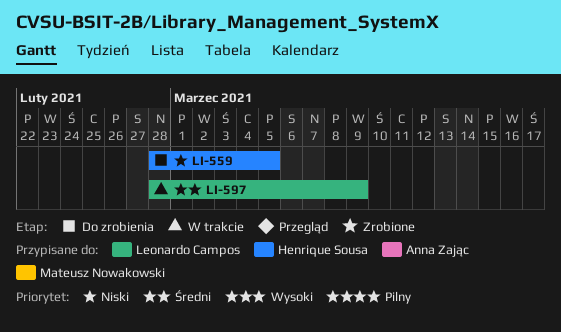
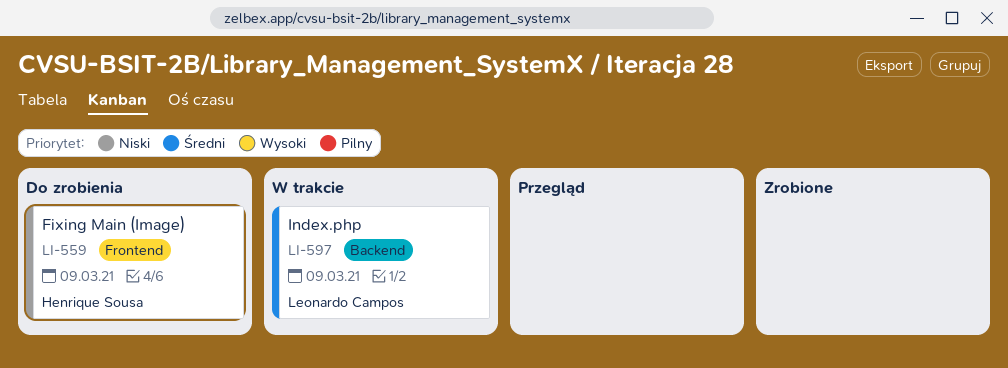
LI-559, due: Mar 5 -> Mar 9

